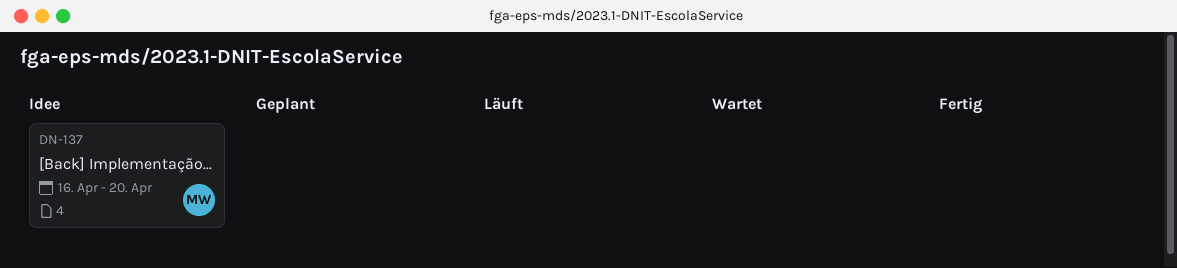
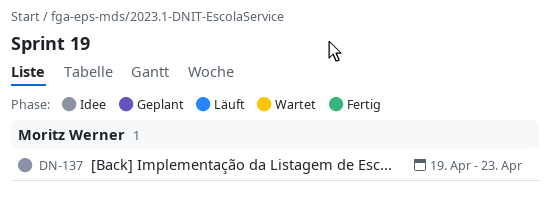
DN-137, start: Apr 16 -> Apr 19
DN-137, due: Apr 20 -> Apr 23

